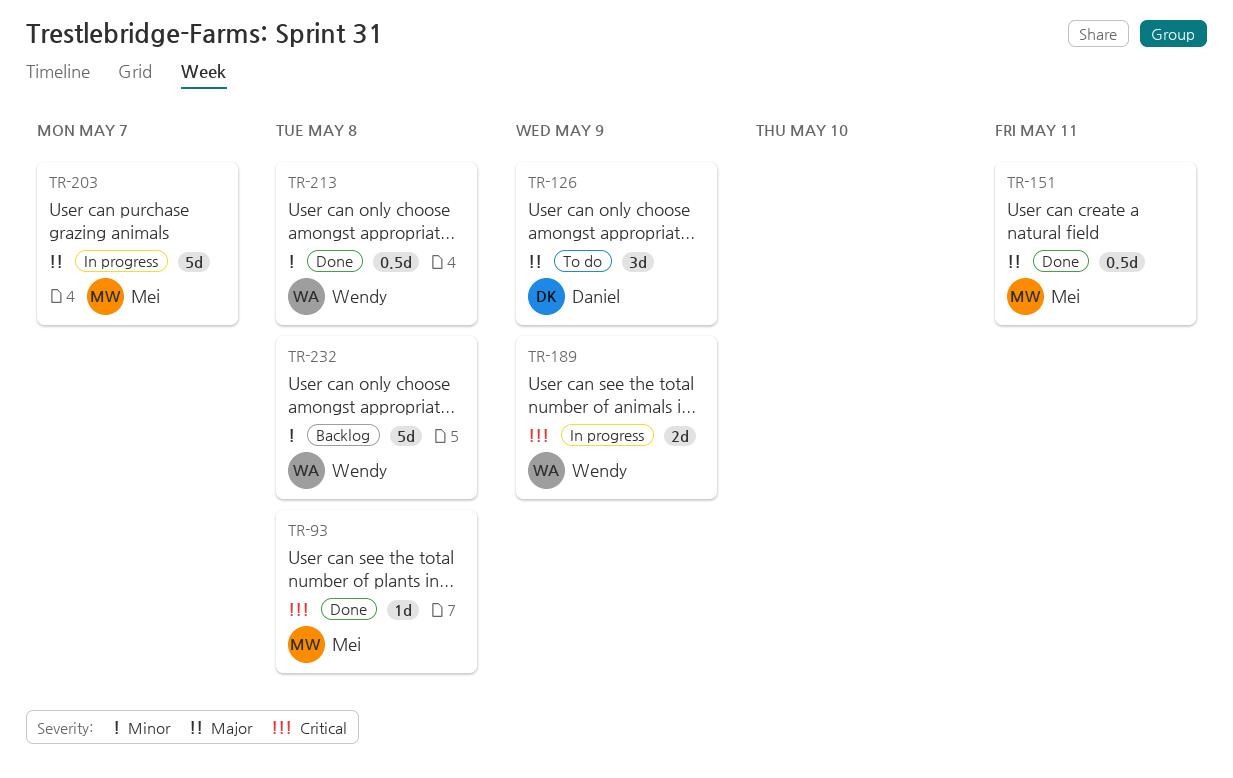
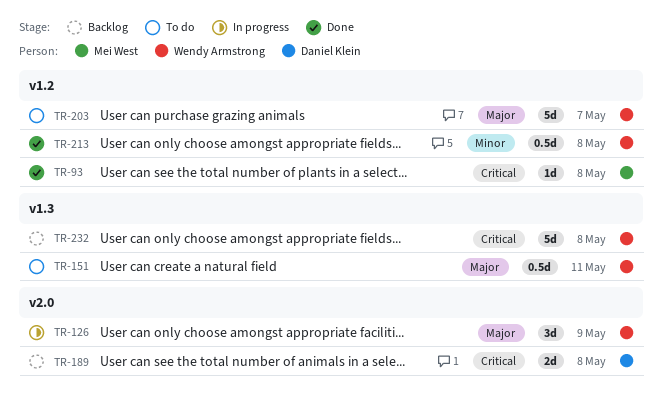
TR-126, status: To do -> In progress
TR-126, owner: Daniel Klein -> Wendy Armstrong
TR-151, status: Done -> To do
TR-151, owner: Mei West -> Wendy Armstrong
TR-189, status: In progress -> Backlog
TR-189, owner: Wendy Armstrong -> Daniel Klein
TR-189, due: May 9 -> May 8
TR-203, status: In progress -> To do
TR-203, owner: Mei West -> Wendy Armstrong
TR-232, priority: Minor -> Critical

